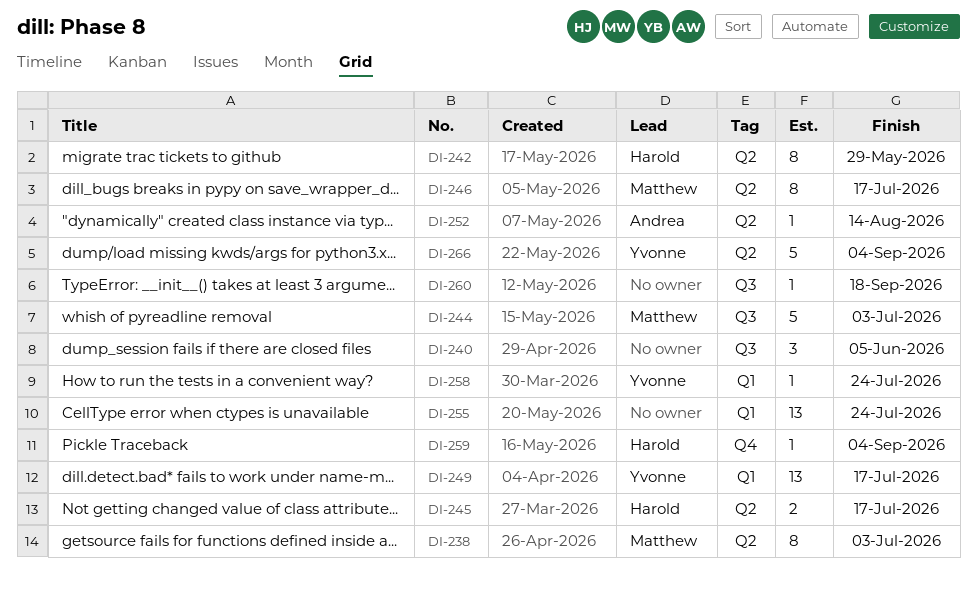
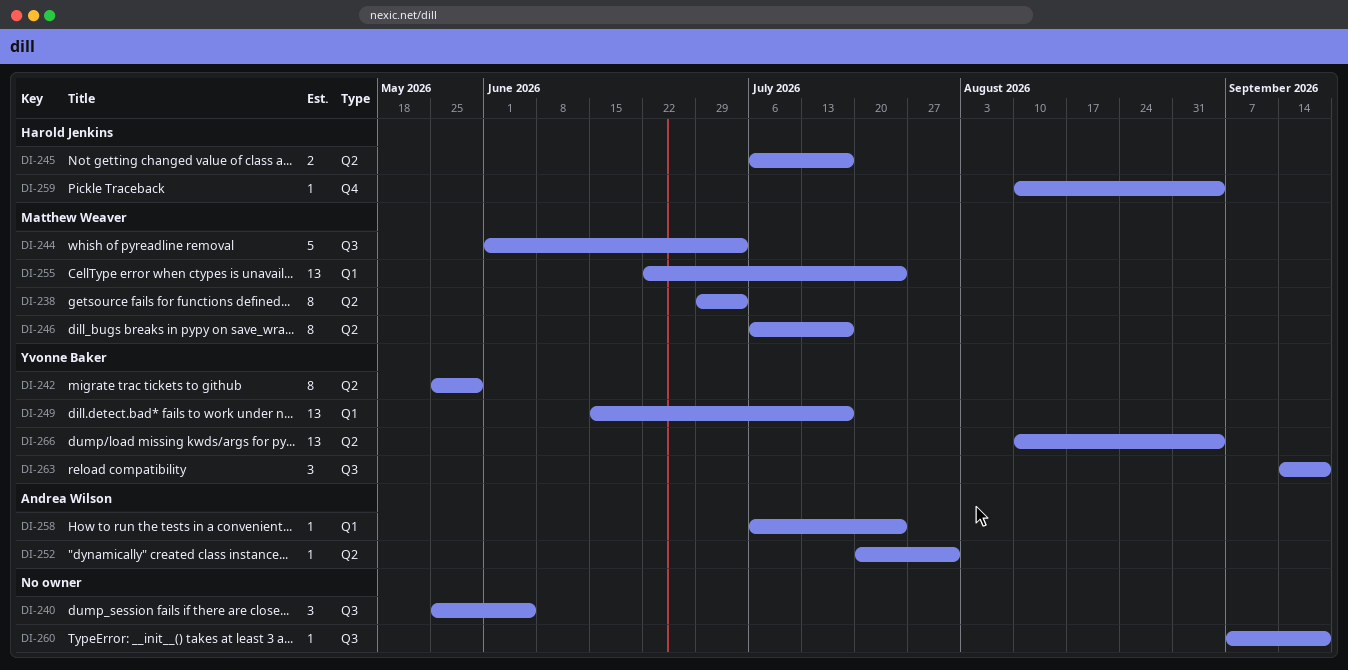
DI-242, owner: Harold Jenkins -> Yvonne Baker
DI-252, due: Aug 14 -> Jul 31
DI-255, owner: none -> Matthew Weaver
DI-258, owner: Yvonne Baker -> Andrea Wilson
DI-263: none -> present
DI-266, estimate: 5 -> 13

